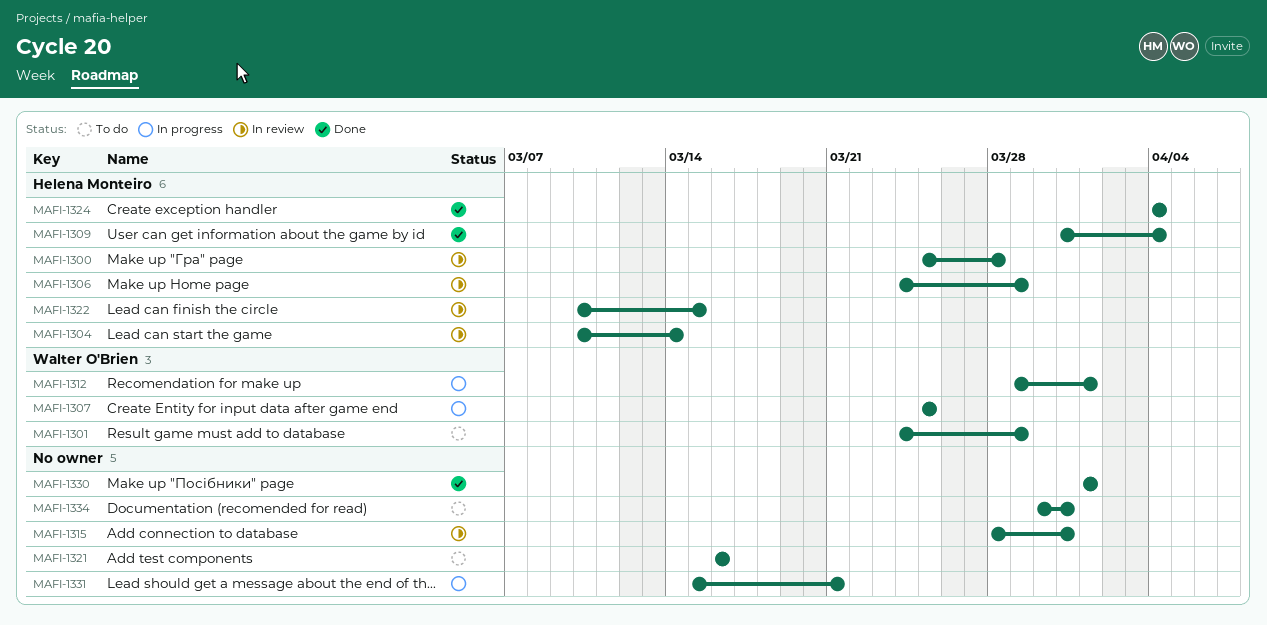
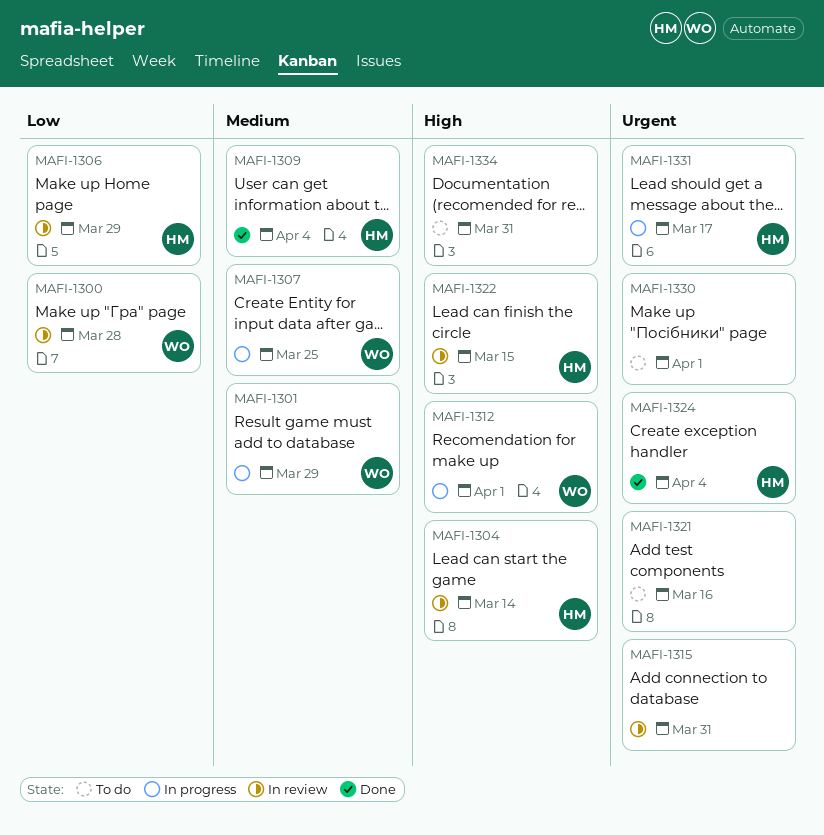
MAFI-1300, owner: Helena Monteiro -> Walter O'Brien
MAFI-1301, status: To do -> In progress
MAFI-1330, status: Done -> To do
MAFI-1331, owner: none -> Helena Monteiro
MAFI-1331, due: Mar 21 -> Mar 17

